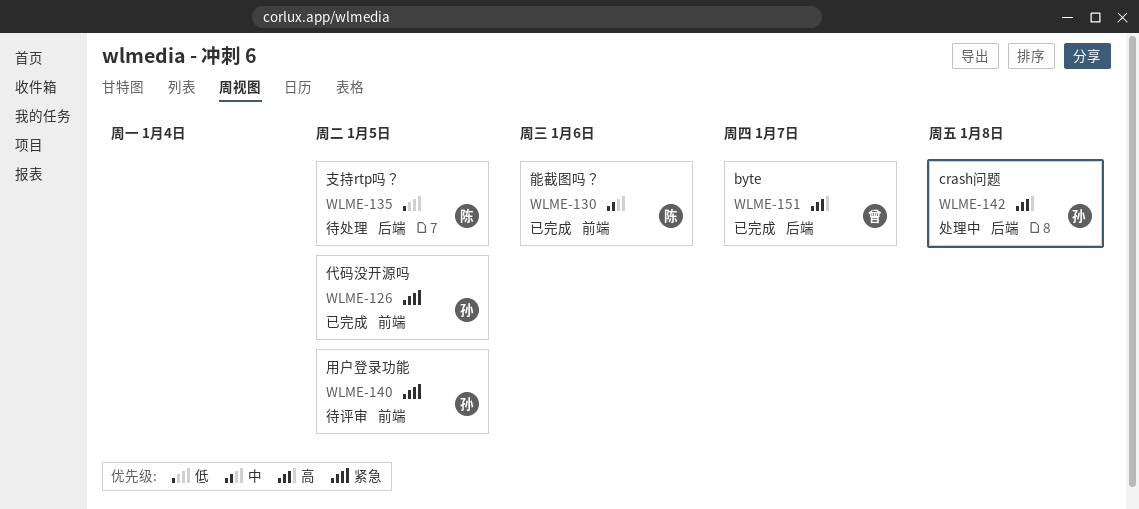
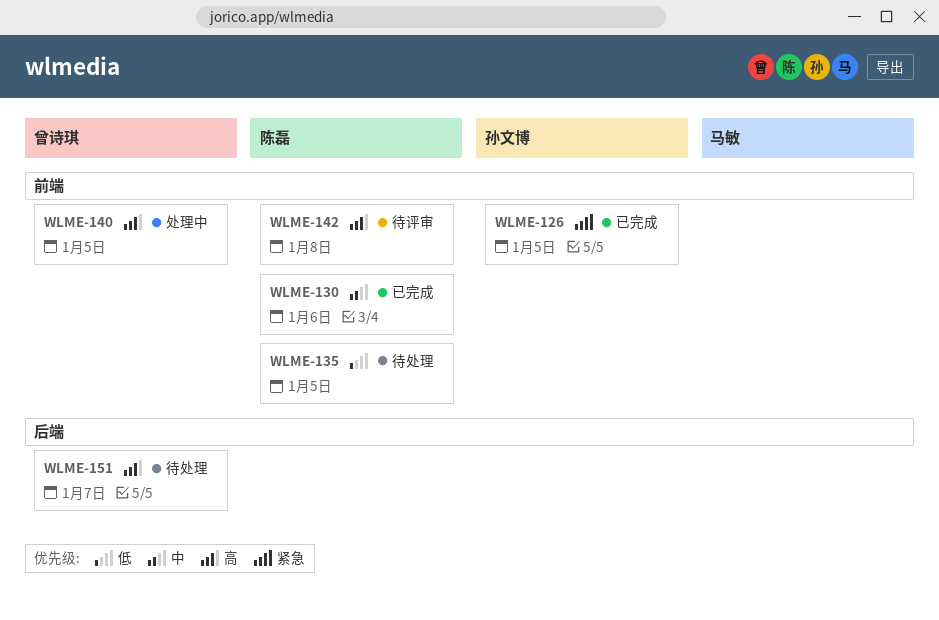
WLME-135, label: 后端 -> 前端
WLME-140, status: 待评审 -> 处理中
WLME-140, owner: 孙文博 -> 曾诗琪
WLME-140, priority: 紧急 -> 高
WLME-142, status: 处理中 -> 待评审
WLME-142, owner: 孙文博 -> 陈磊
WLME-142, label: 后端 -> 前端
WLME-151, status: 已完成 -> 待处理

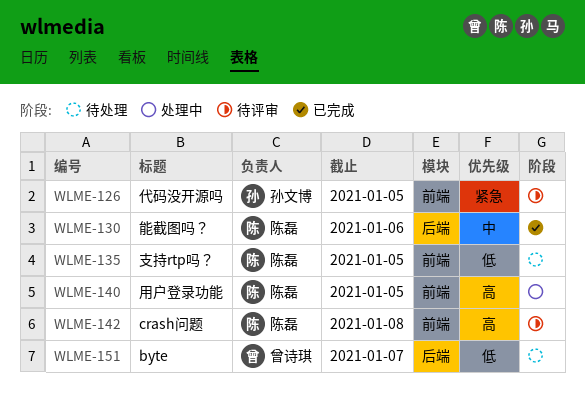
WLME-126, status: 已完成 -> 待评审
WLME-130, label: 前端 -> 后端
WLME-140, owner: 曾诗琪 -> 陈磊
WLME-151, priority: 高 -> 低

